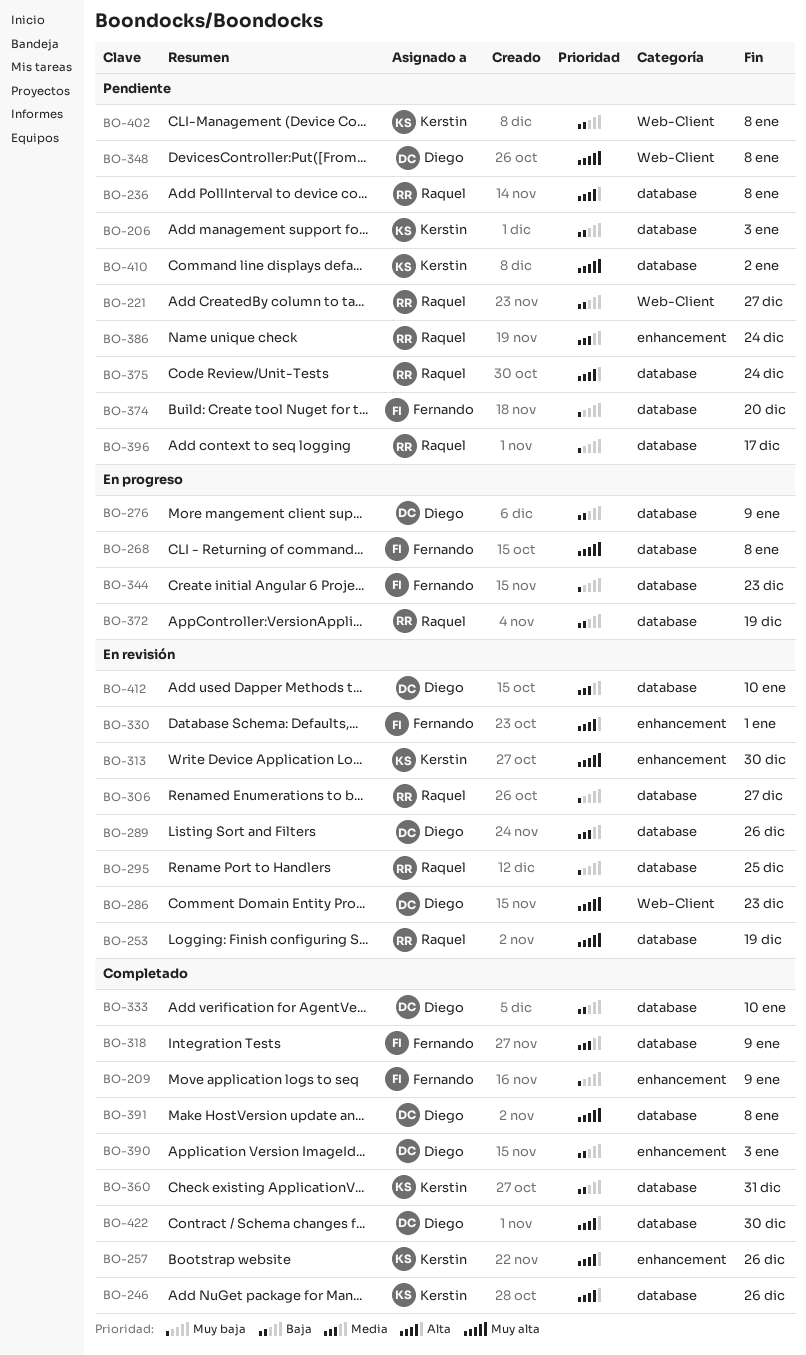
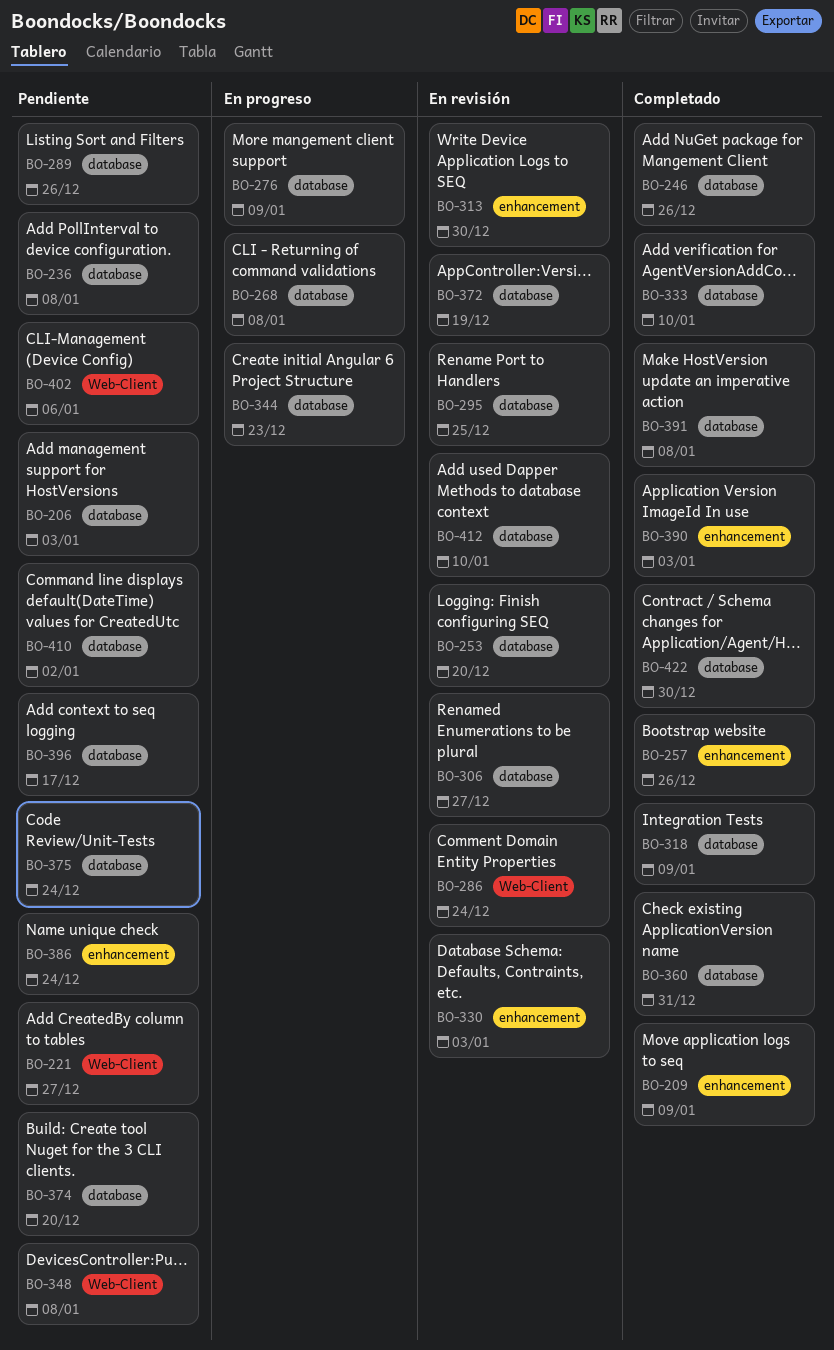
BO-253, due: Dec 19 -> Dec 20
BO-286, due: Dec 23 -> Dec 24
BO-289, status: En revisión -> Pendiente
BO-330, due: Jan 1 -> Jan 3
BO-372, status: En progreso -> En revisión
BO-402, due: Jan 8 -> Jan 6

